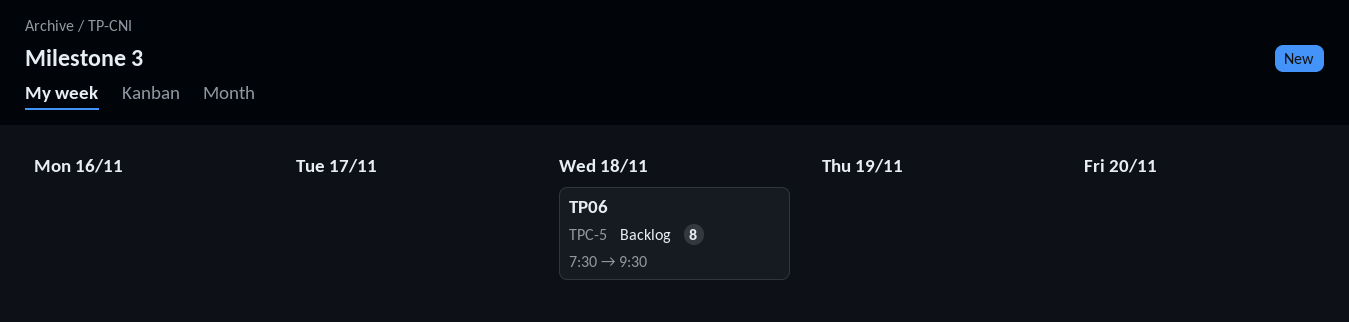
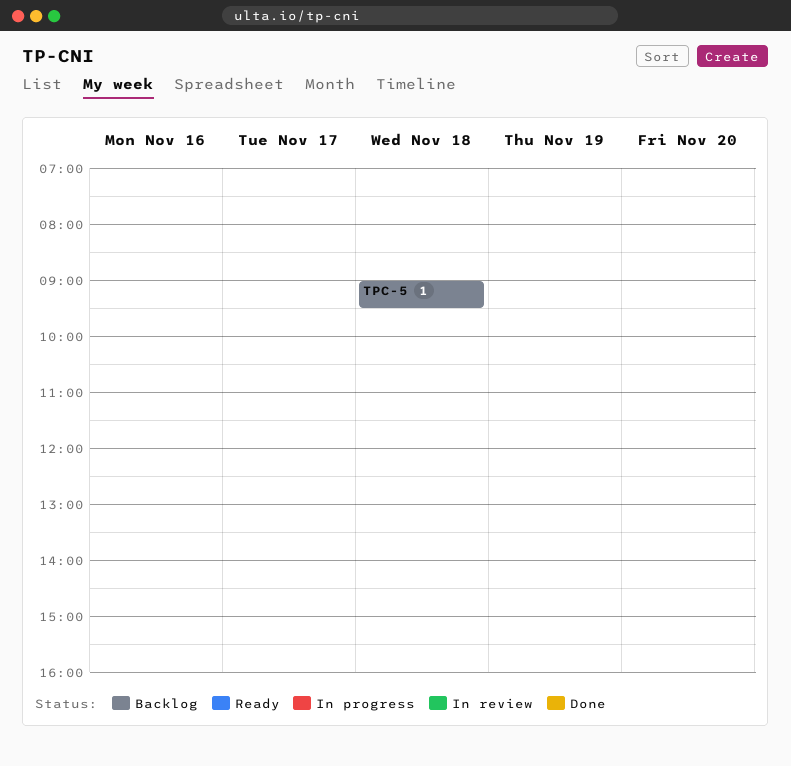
TPC-5, estimate: 8 -> 1
TPC-5, begins: 07:30 -> 09:00

